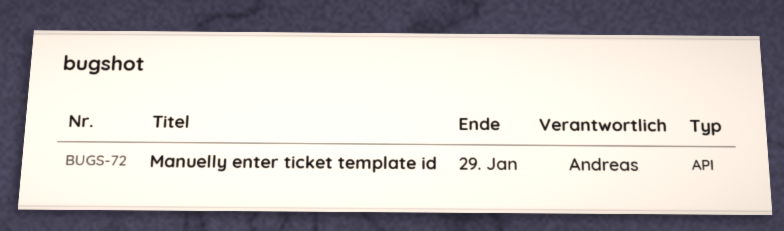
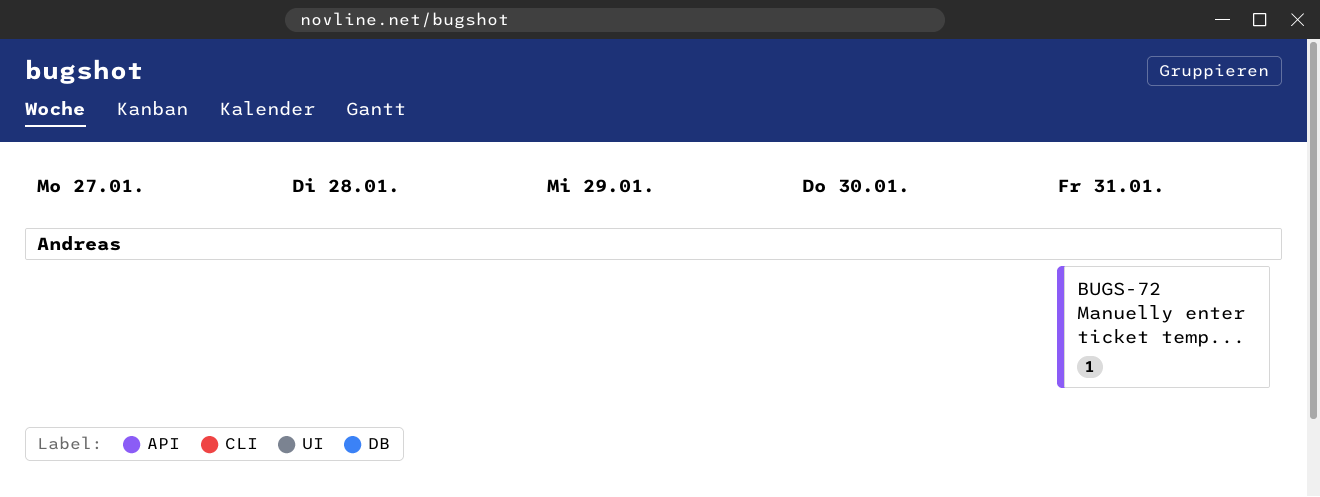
BUGS-72, due: Jan 29 -> Jan 31

